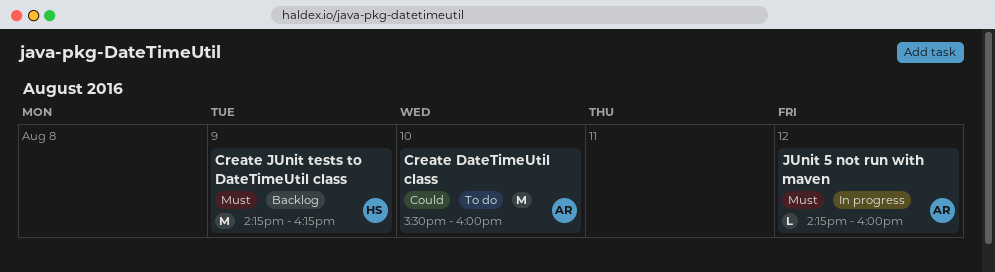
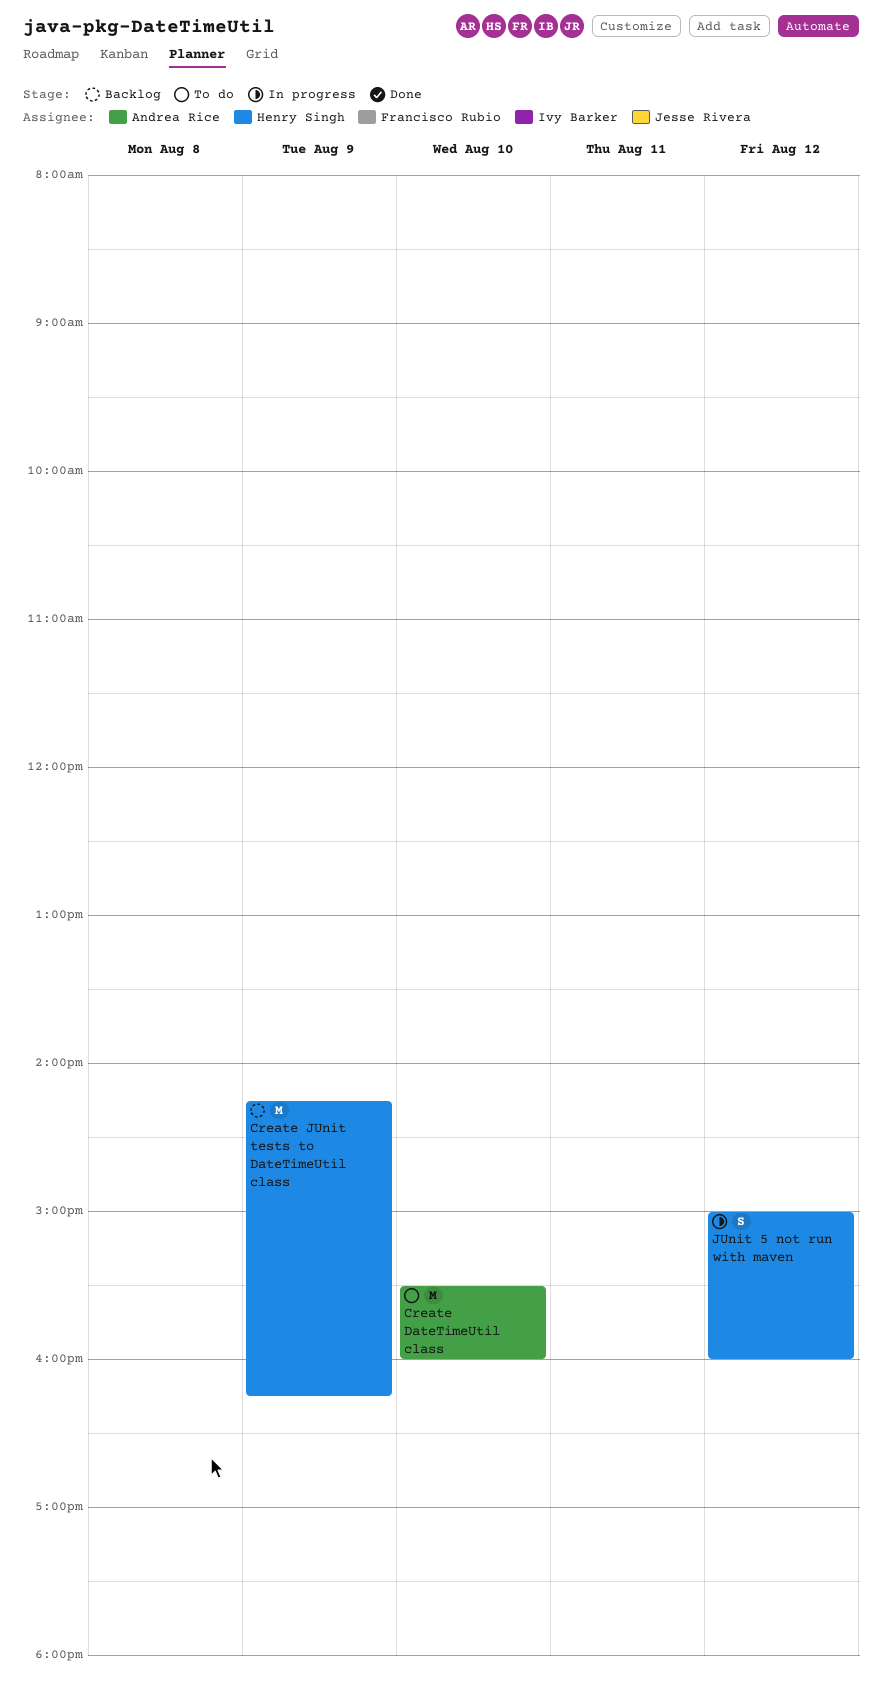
JUnit 5 not run with maven, owner: Andrea Rice -> Henry Singh
JUnit 5 not run with maven, estimate: L -> S
JUnit 5 not run with maven, begins: 14:15 -> 15:00

